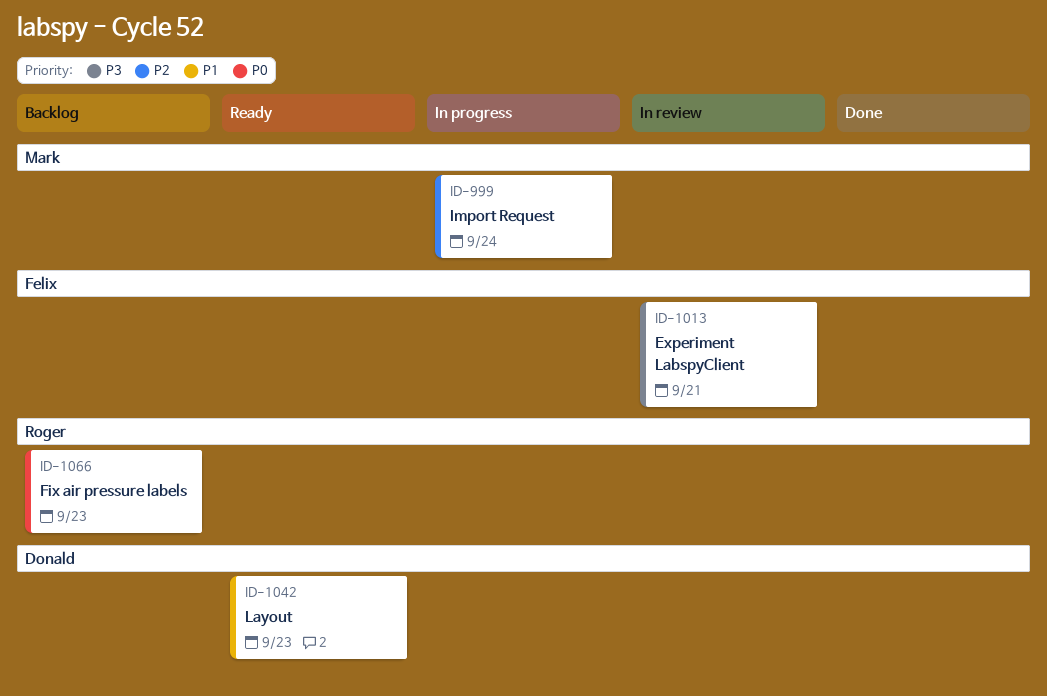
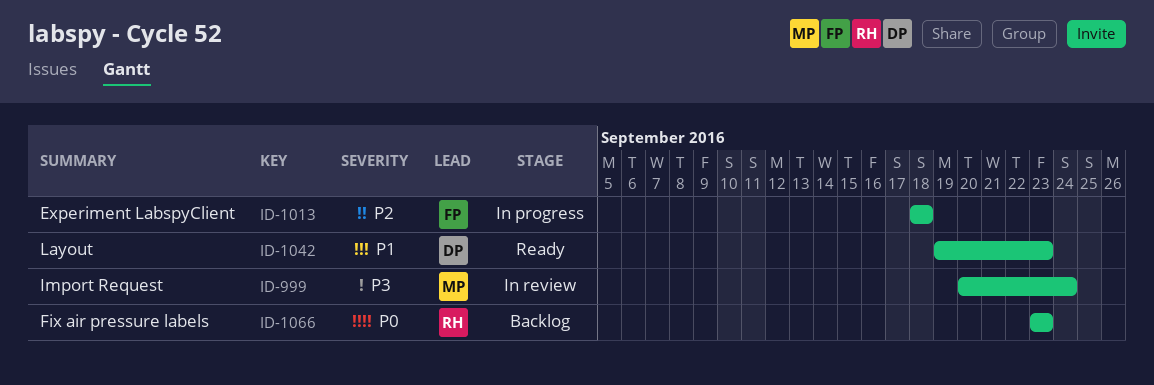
ID-999, status: In progress -> In review
ID-999, priority: P2 -> P3
ID-1013, status: In review -> In progress
ID-1013, priority: P3 -> P2
ID-1013, due: Sep 21 -> Sep 18

